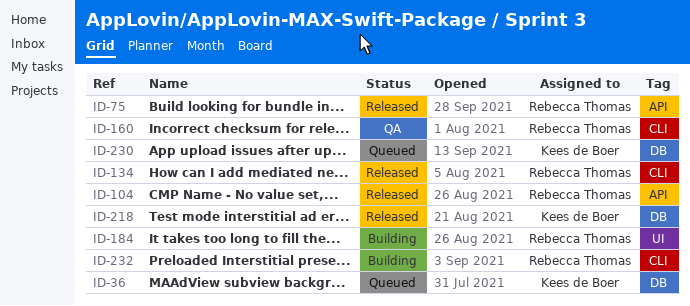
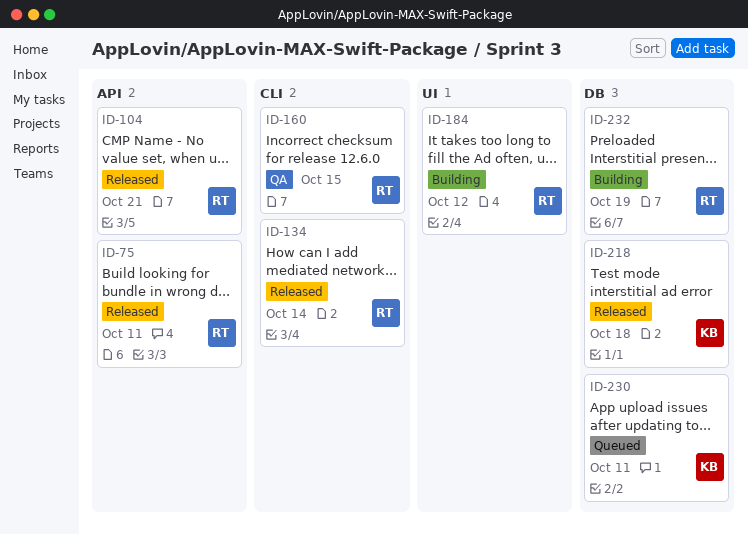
ID-36: present -> none
ID-232, label: CLI -> DB

